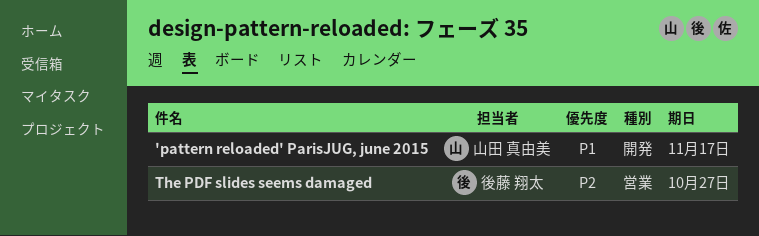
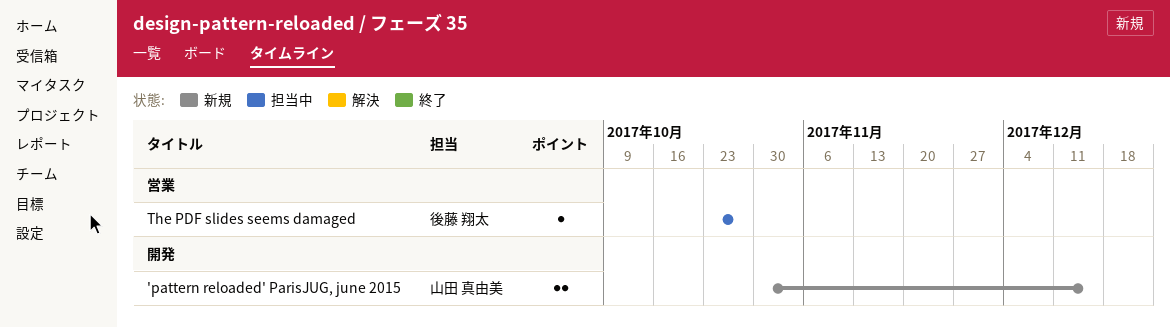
'pattern reloaded' ParisJUG, june 2015, due: Nov 17 -> Dec 15

